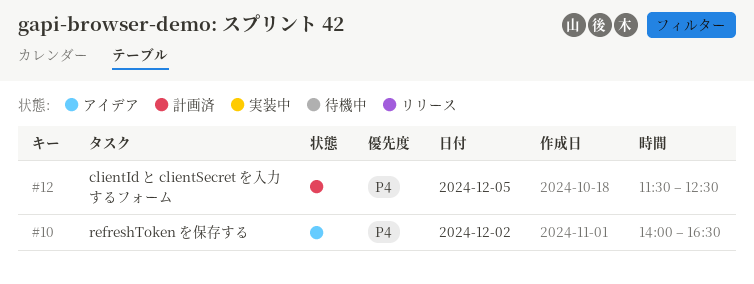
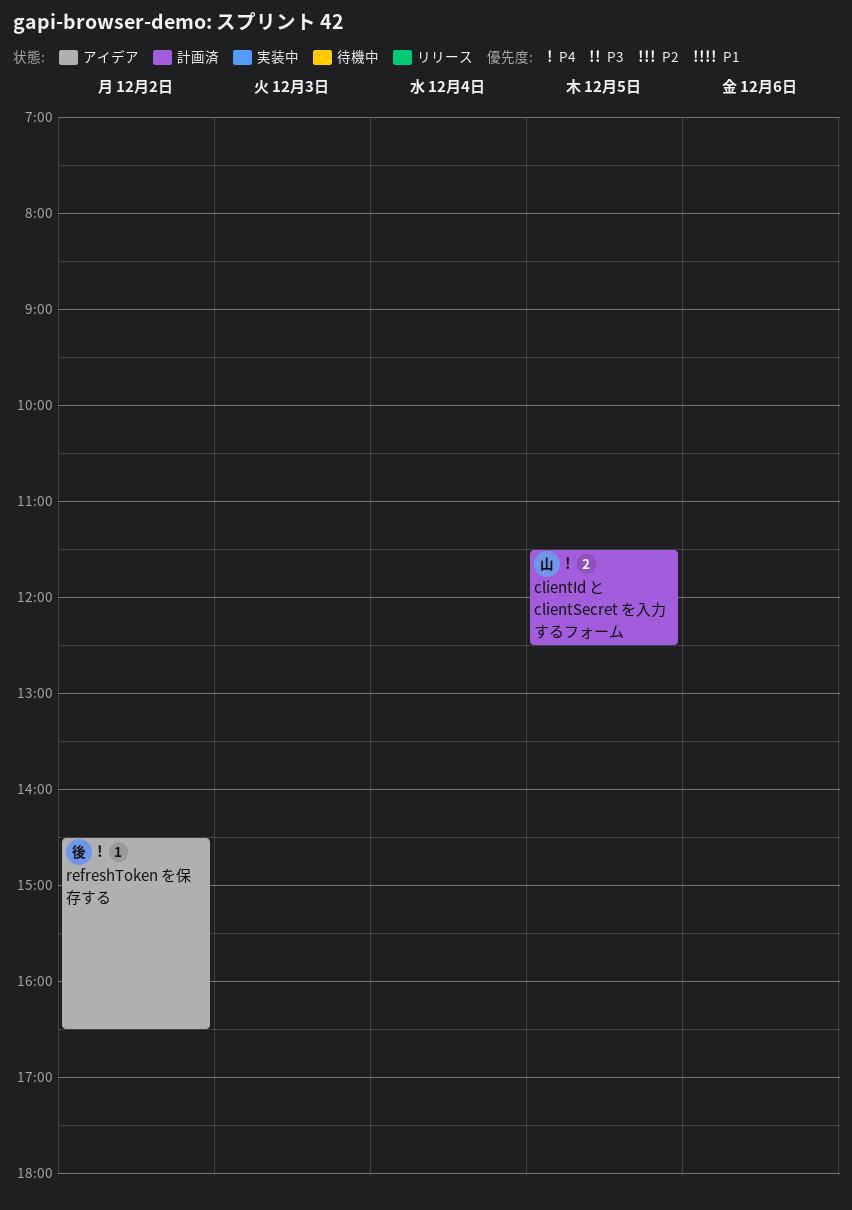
refreshToken を保存する, begins: 14:00 -> 14:30

